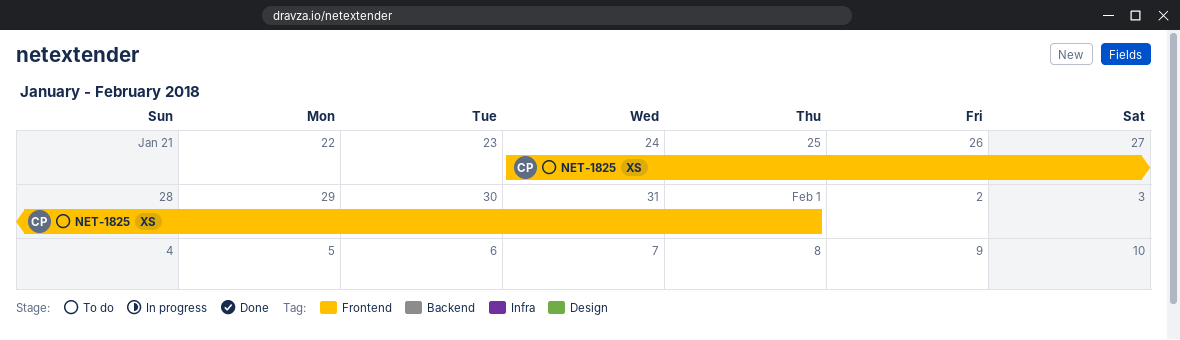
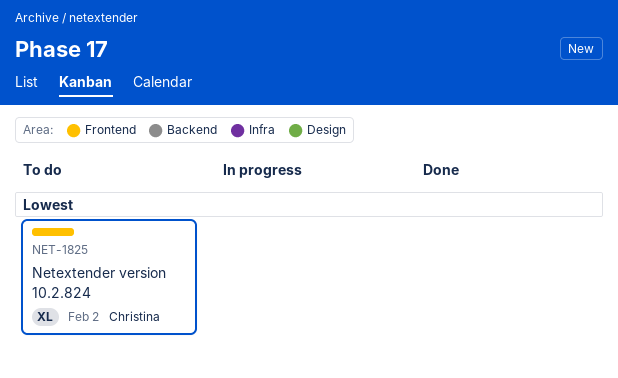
NET-1825, estimate: XS -> XL
NET-1825, due: Feb 1 -> Feb 2

